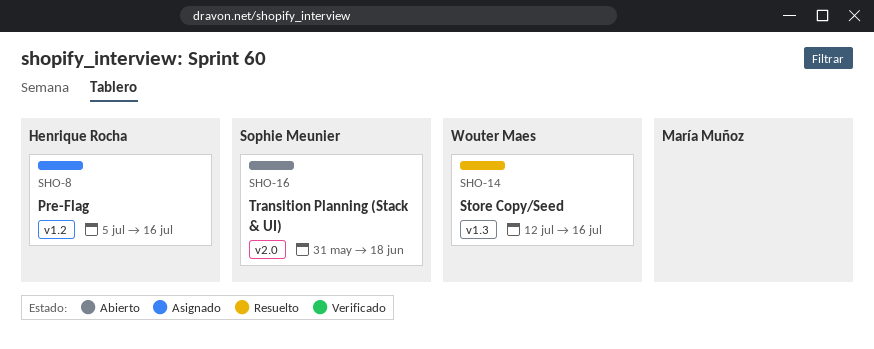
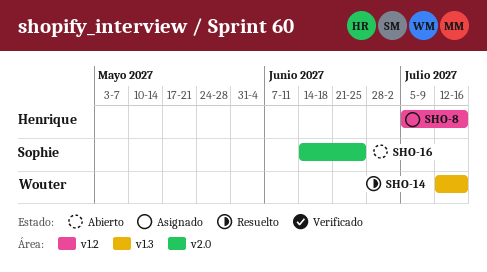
SHO-16, start: May 31 -> Jun 14
SHO-16, due: Jun 18 -> Jun 25

